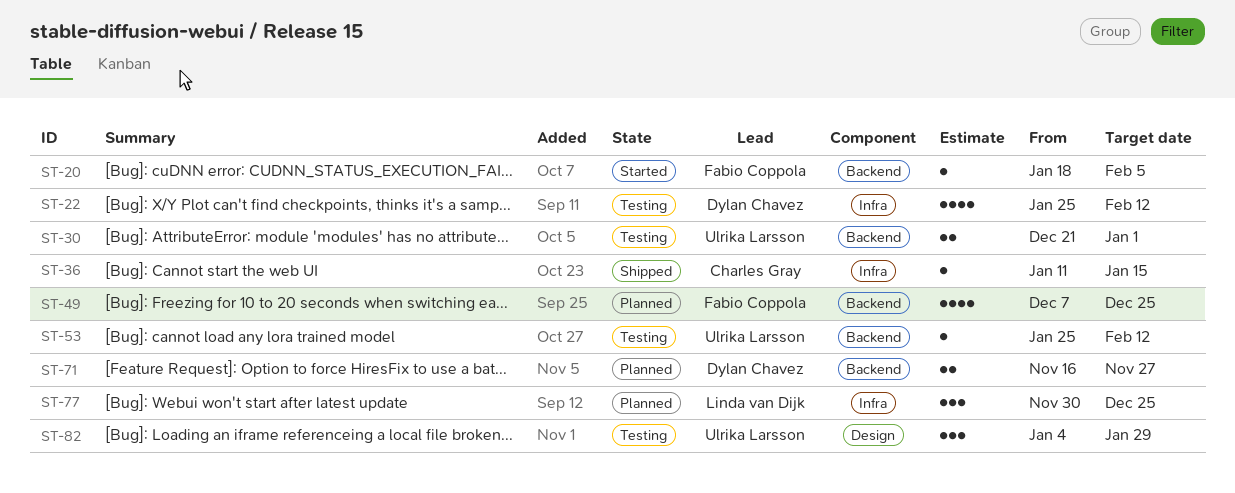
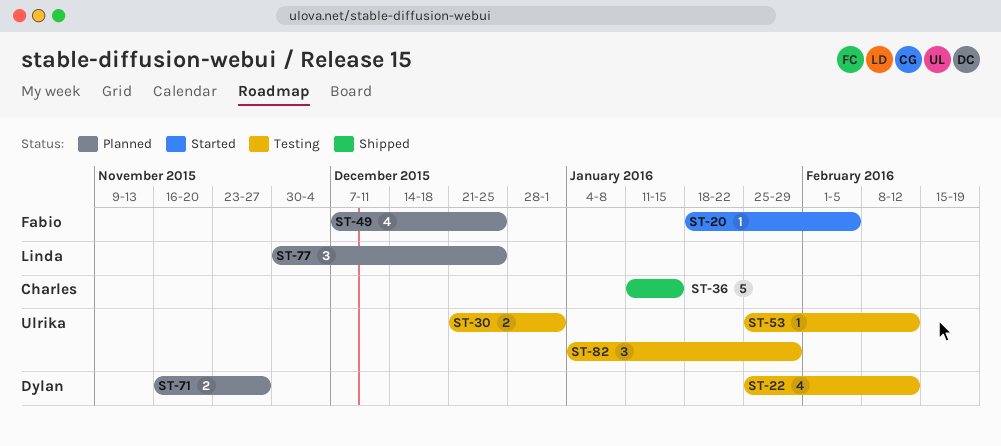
ST-36, estimate: 1 -> 5

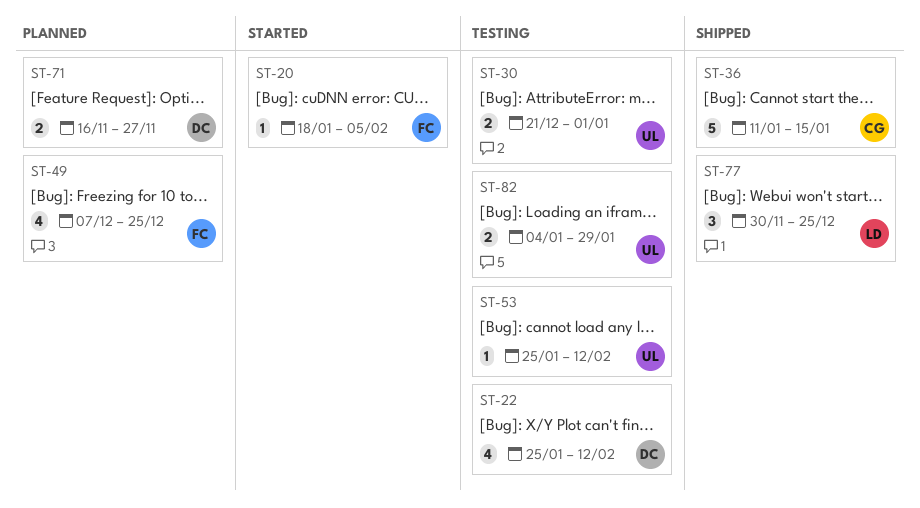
ST-77, status: Planned -> Shipped
ST-82, estimate: 3 -> 2

